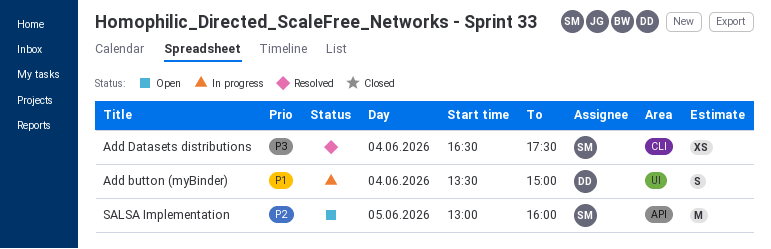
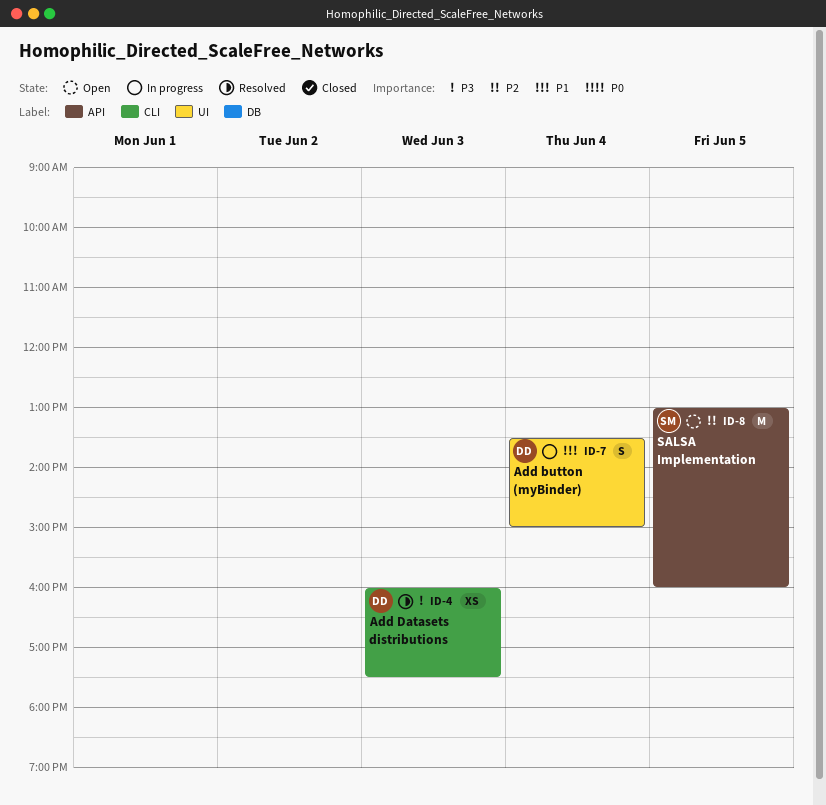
Add Datasets distributions, owner: SM -> DD
Add Datasets distributions, day: Jun 4 -> Jun 3
Add Datasets distributions, begins: 16:30 -> 16:00

